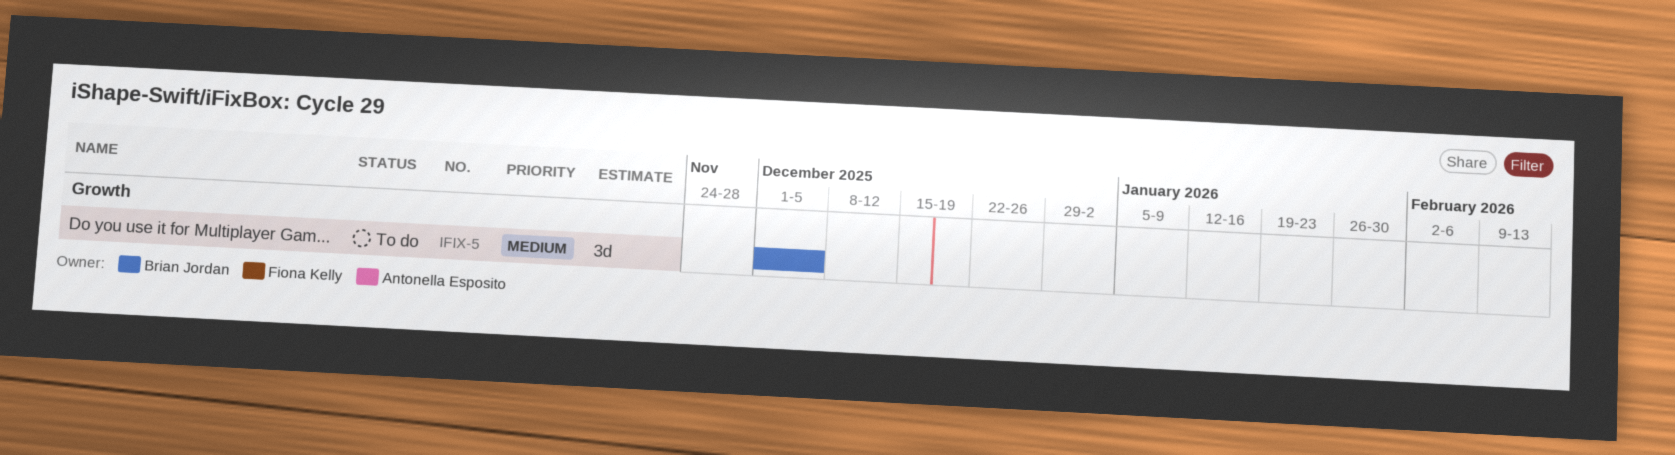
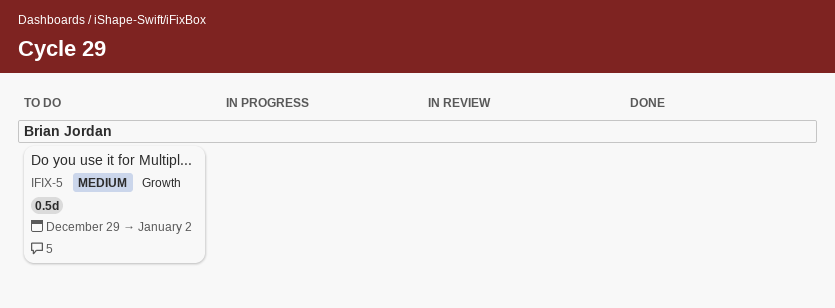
IFIX-5, estimate: 3d -> 0.5d
IFIX-5, start: Dec 1 -> Dec 29
IFIX-5, due: Dec 5 -> Jan 2

